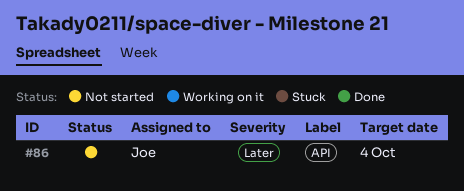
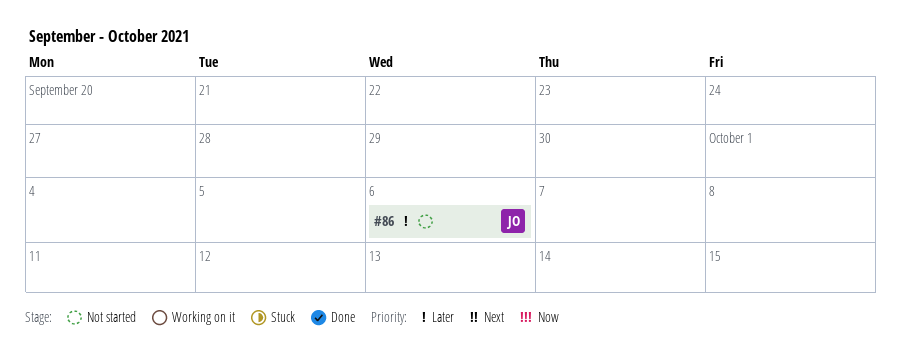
#86, due: Oct 4 -> Oct 6

